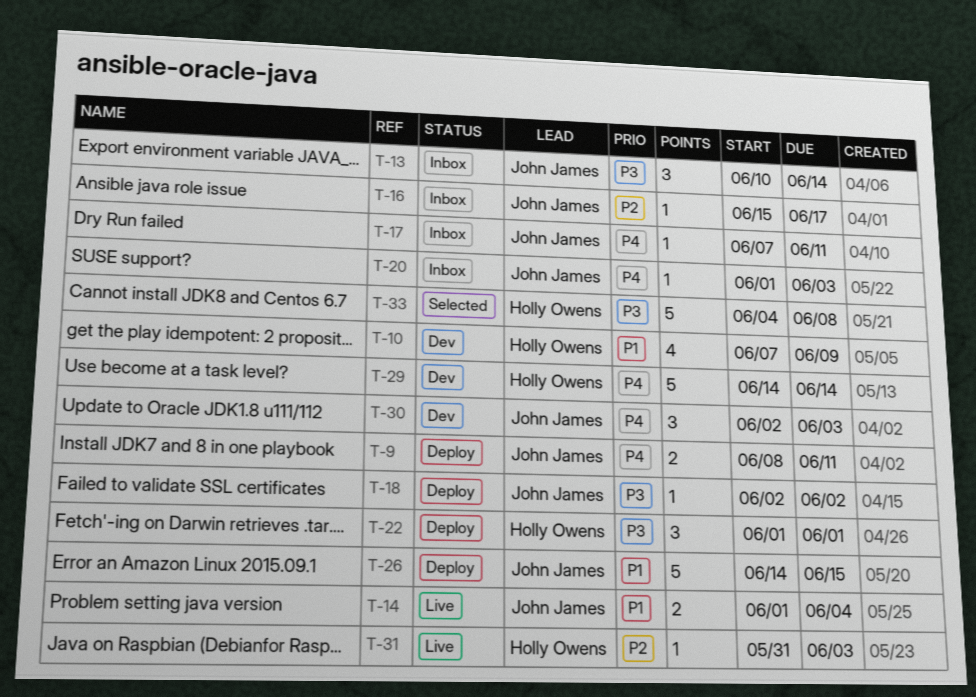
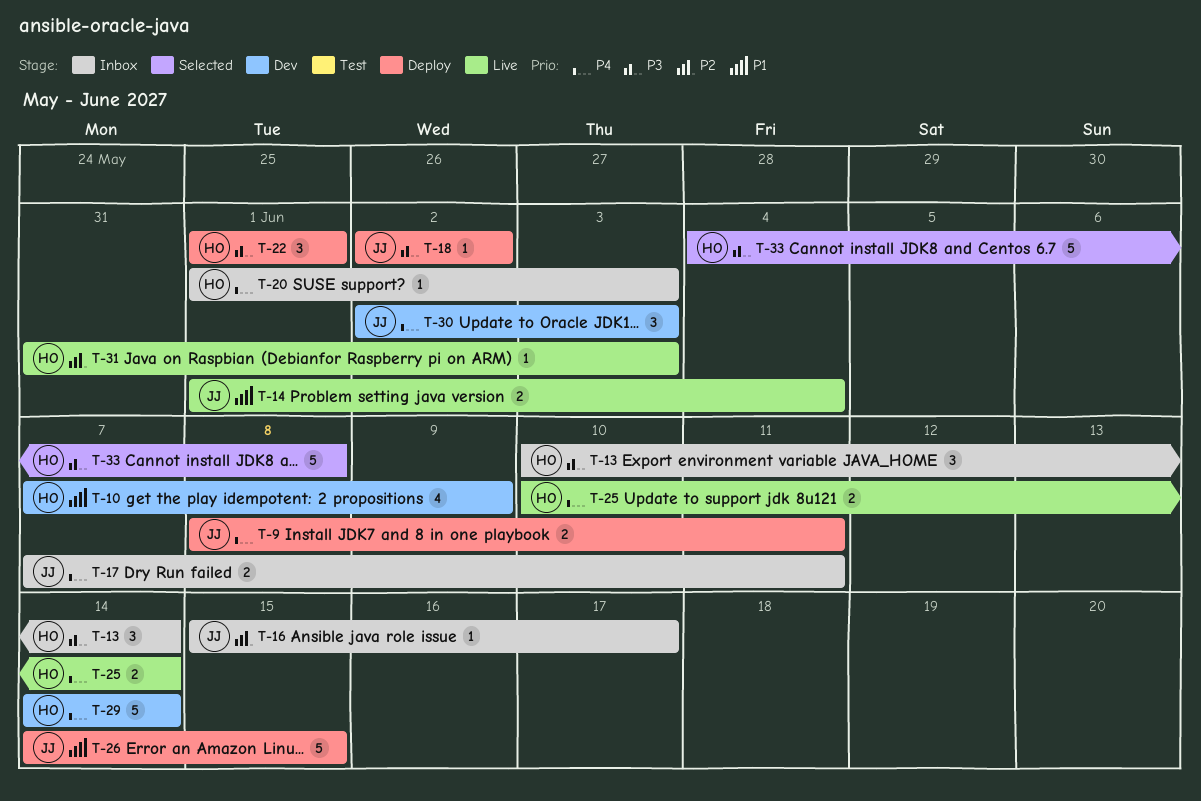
T-13, owner: John James -> Holly Owens
T-17, estimate: 1 -> 2
T-20, owner: John James -> Holly Owens
T-25: none -> present

